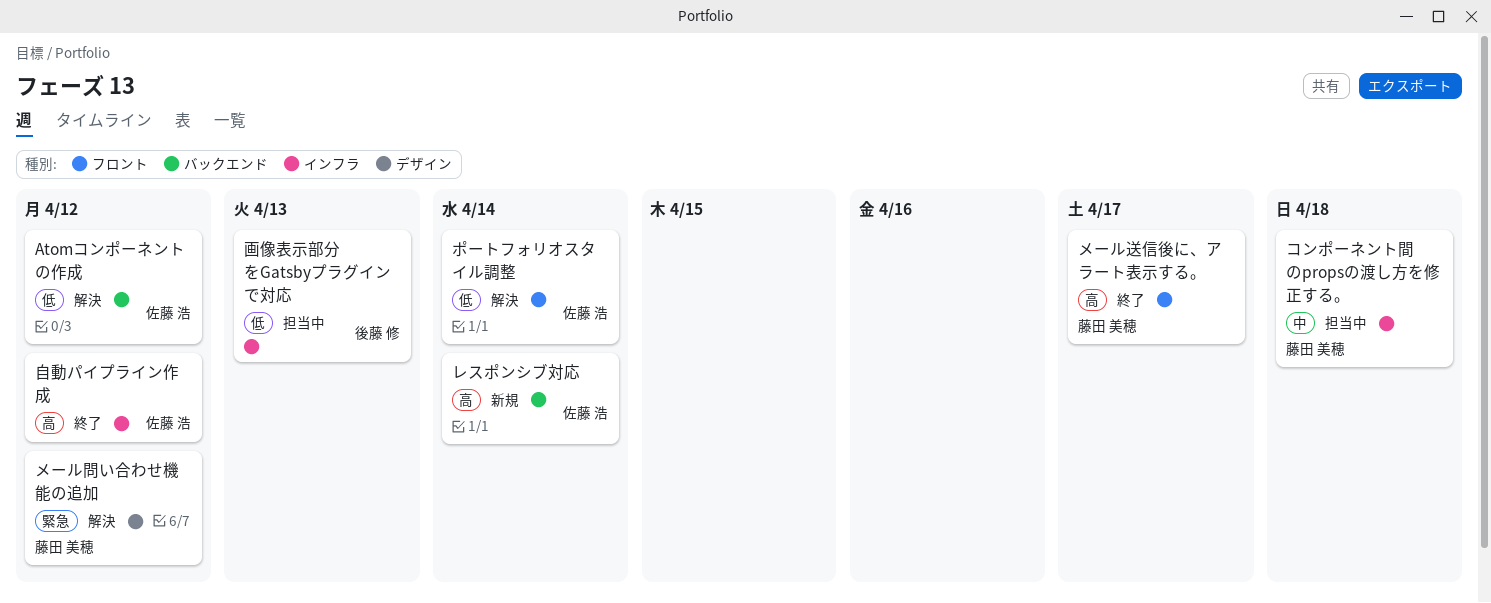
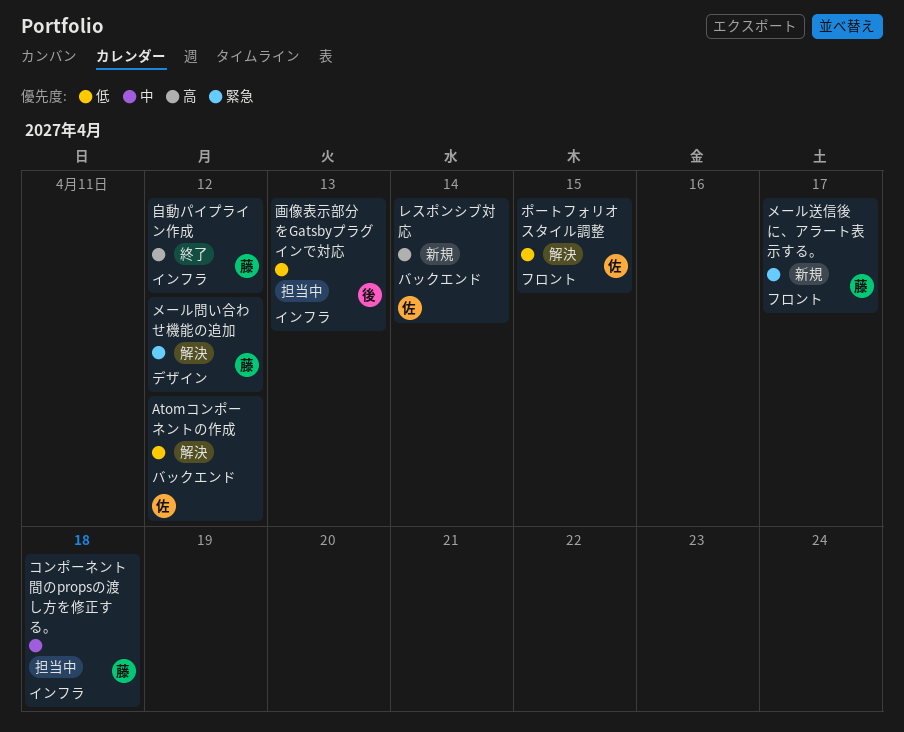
ポートフォリオスタイル調整, due: Apr 14 -> Apr 15
メール送信後に、アラート表示する。, status: 終了 -> 新規
メール送信後に、アラート表示する。, priority: 高 -> 緊急
自動パイプライン作成, owner: 佐藤 浩 -> 藤田 美穂

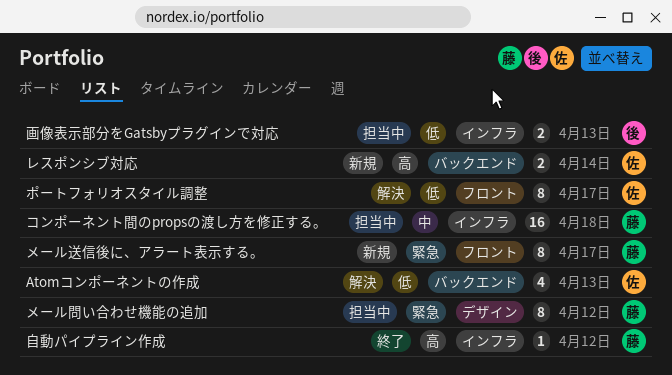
Atomコンポーネントの作成, due: Apr 12 -> Apr 13
ポートフォリオスタイル調整, due: Apr 15 -> Apr 17
メール問い合わせ機能の追加, status: 解決 -> 担当中

